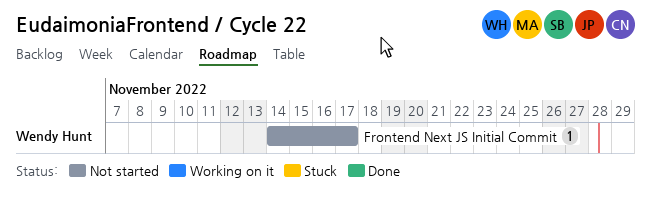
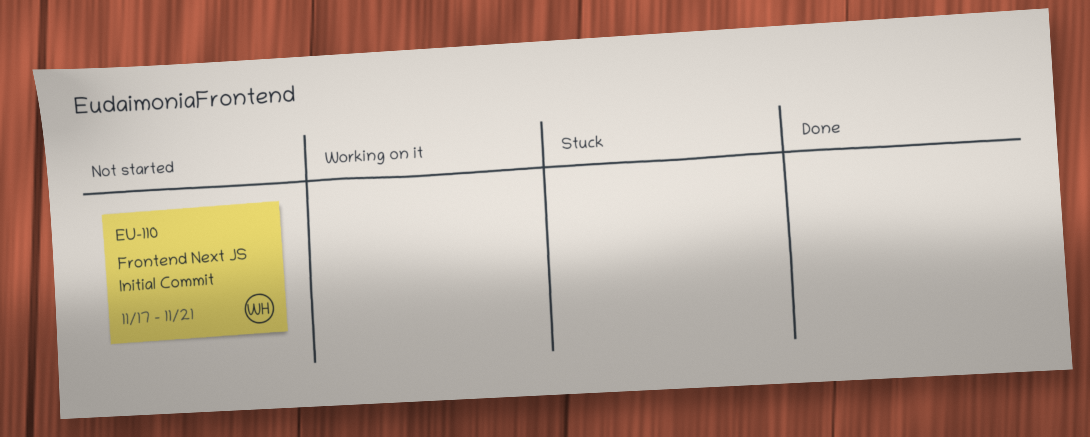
Frontend Next JS Initial Commit, start: Nov 14 -> Nov 17
Frontend Next JS Initial Commit, due: Nov 17 -> Nov 21

